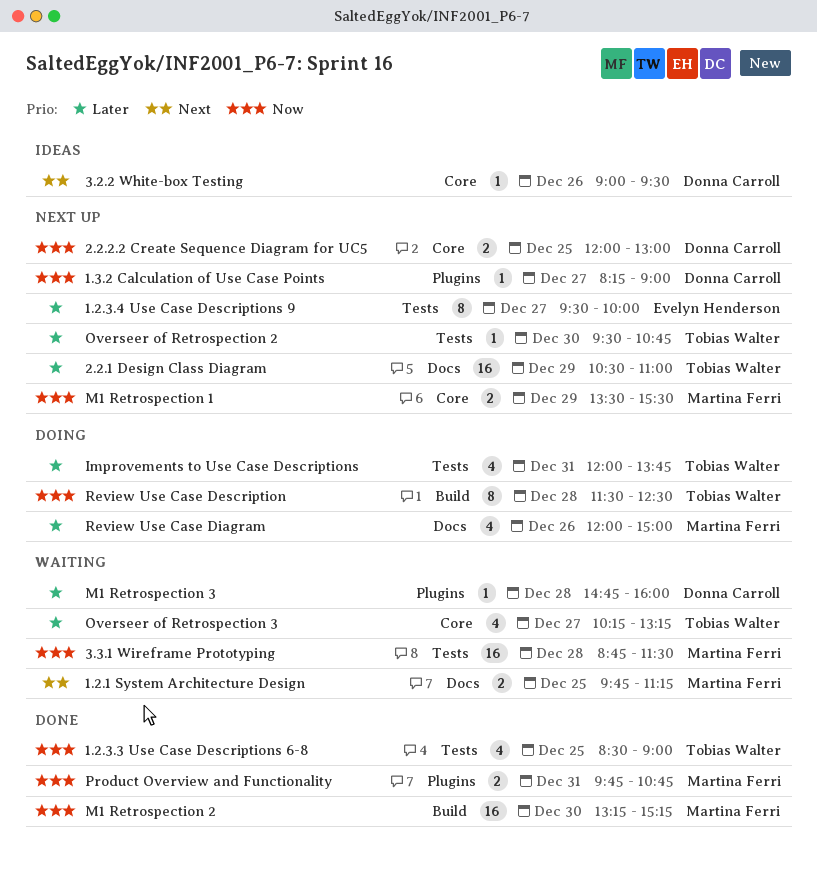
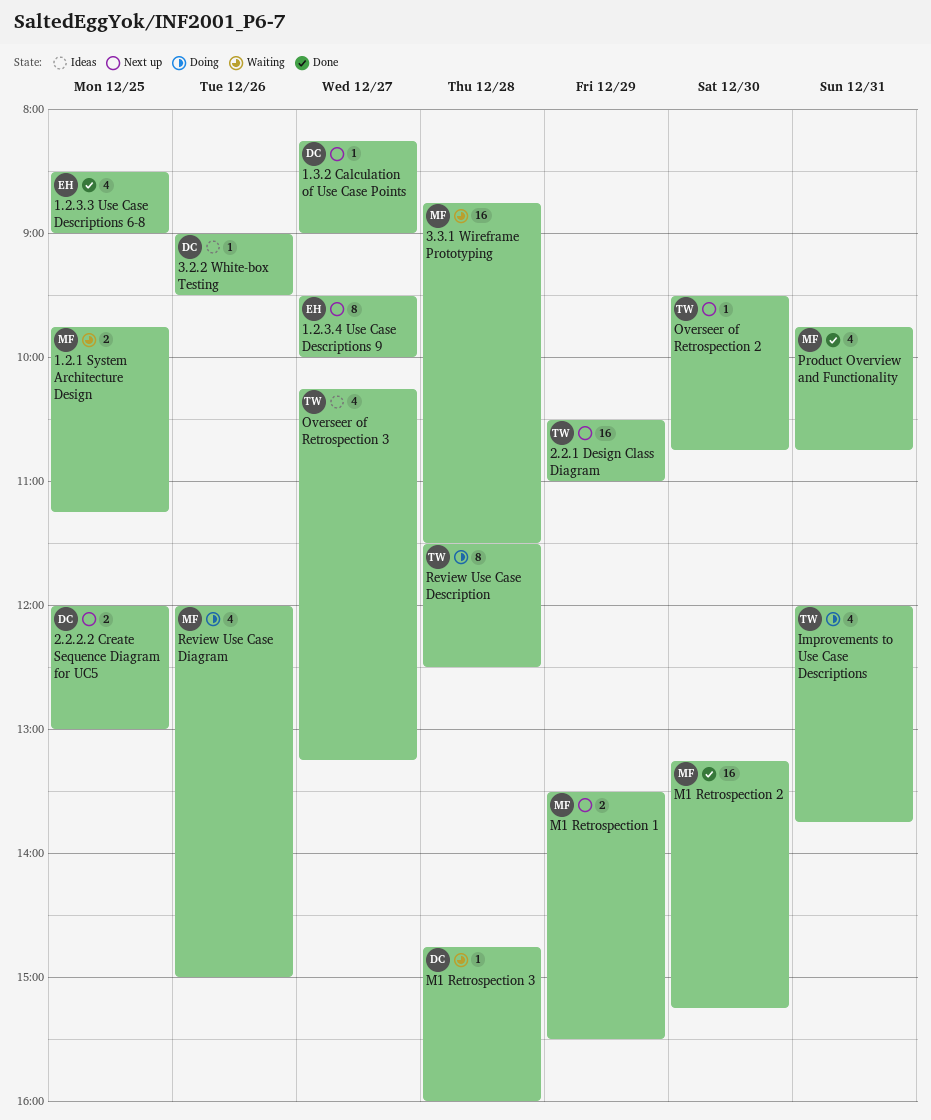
1.2.3.3 Use Case Descriptions 6-8, owner: Tobias Walter -> Evelyn Henderson
Overseer of Retrospection 3, status: Waiting -> Ideas
Product Overview and Functionality, estimate: 2 -> 4

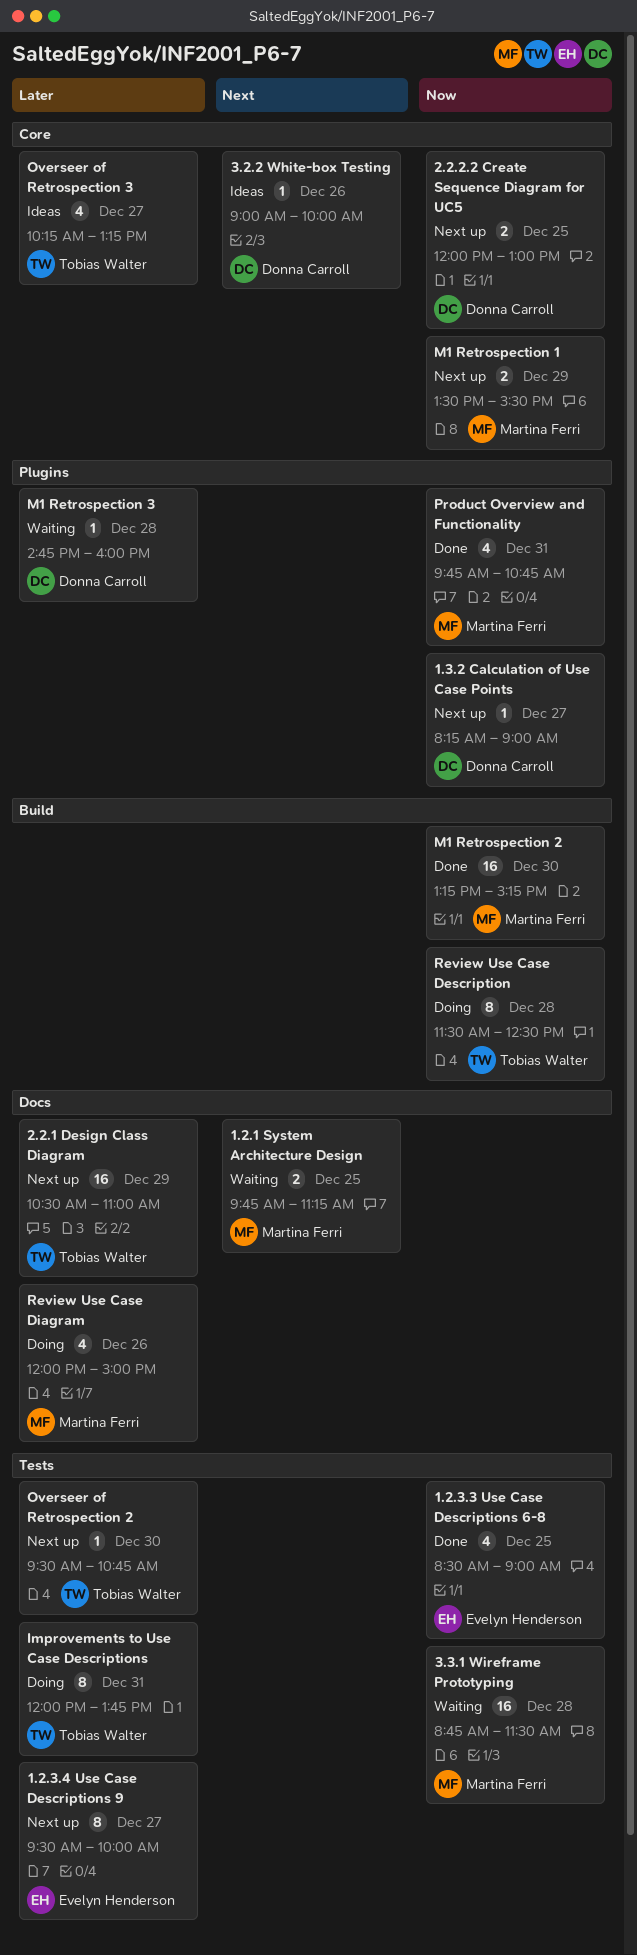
3.2.2 White-box Testing, ends: 09:30 -> 10:00
Improvements to Use Case Descriptions, estimate: 4 -> 8

